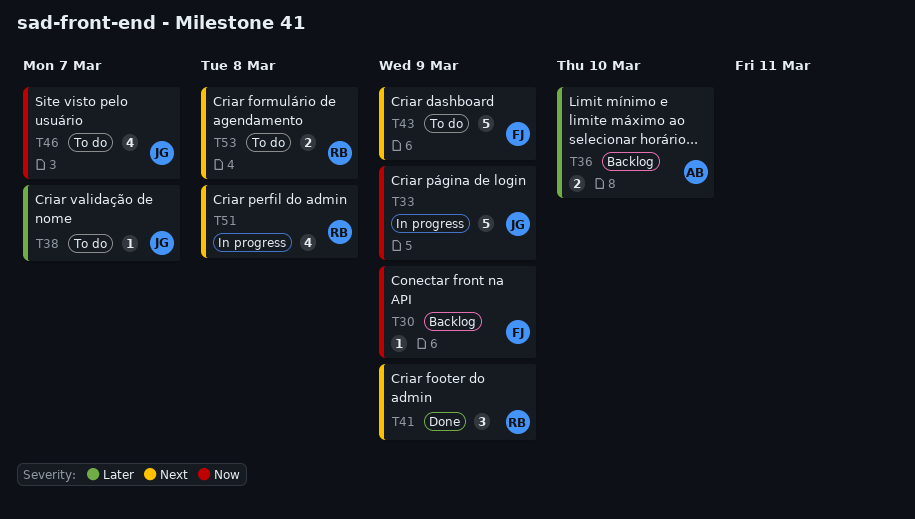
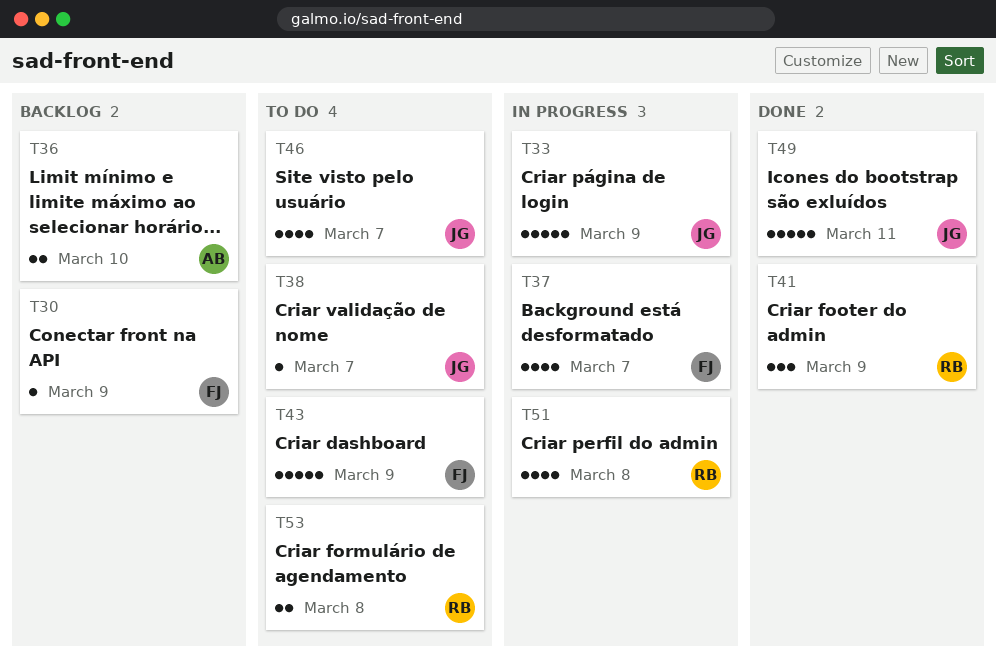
T37: none -> present
T49: none -> present

